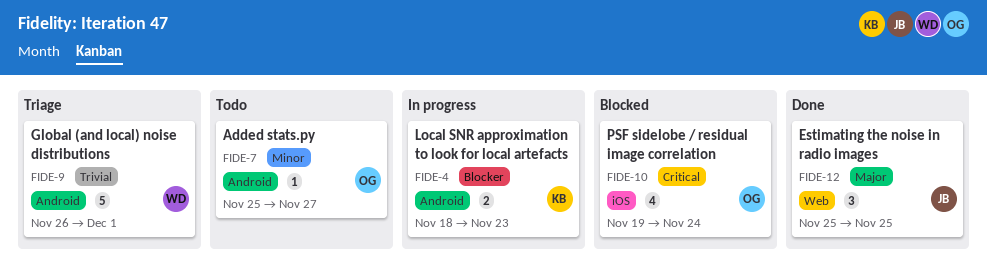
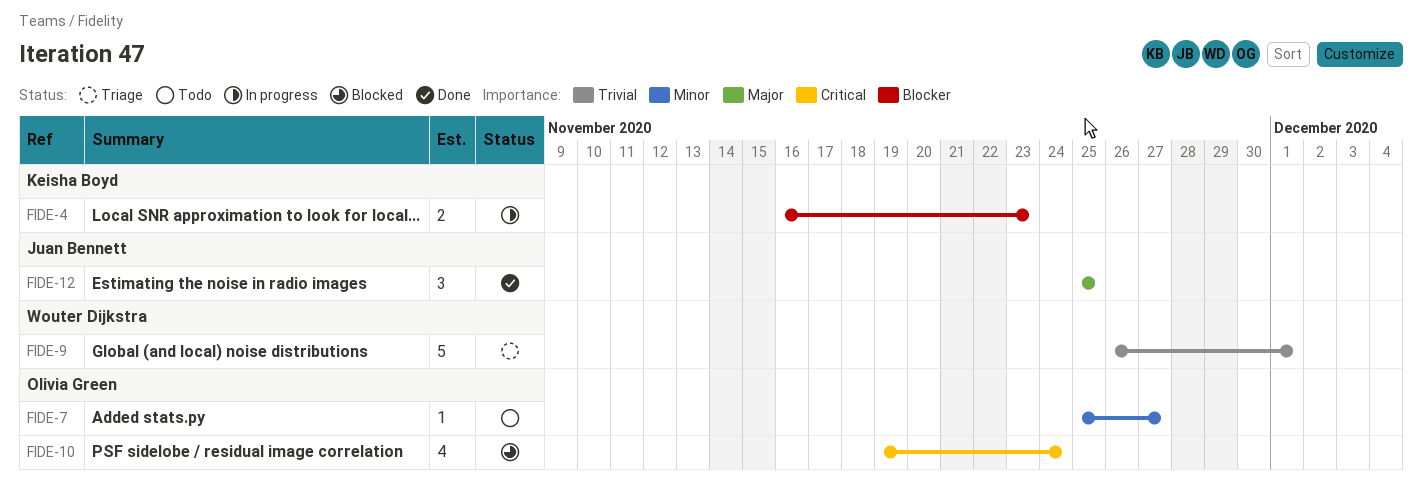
FIDE-4, start: Nov 18 -> Nov 16

